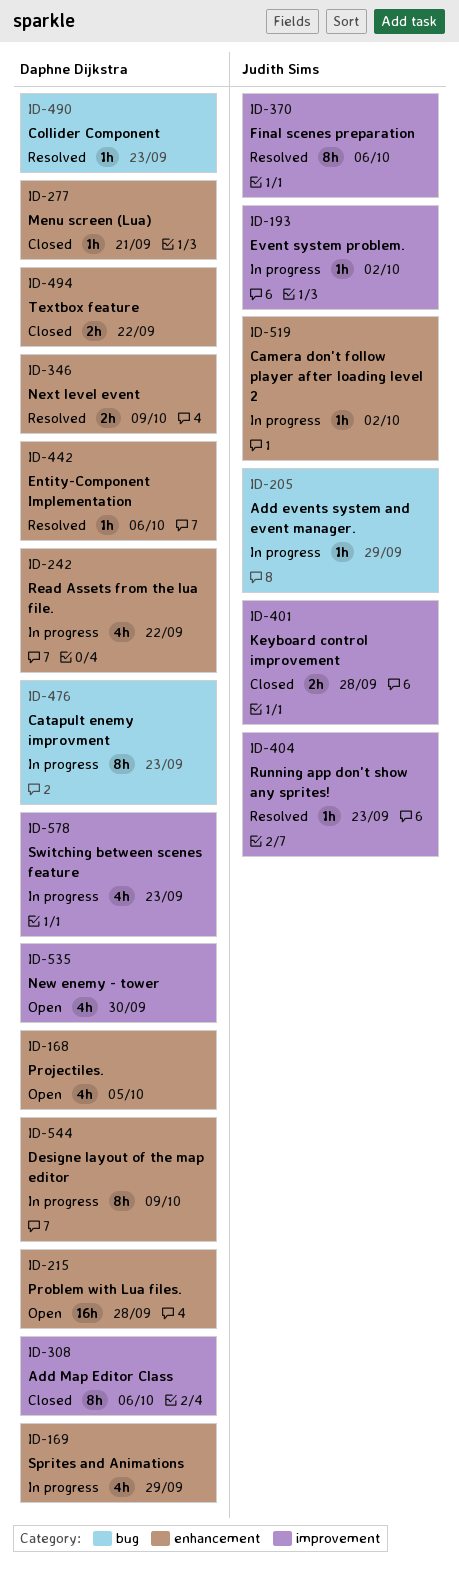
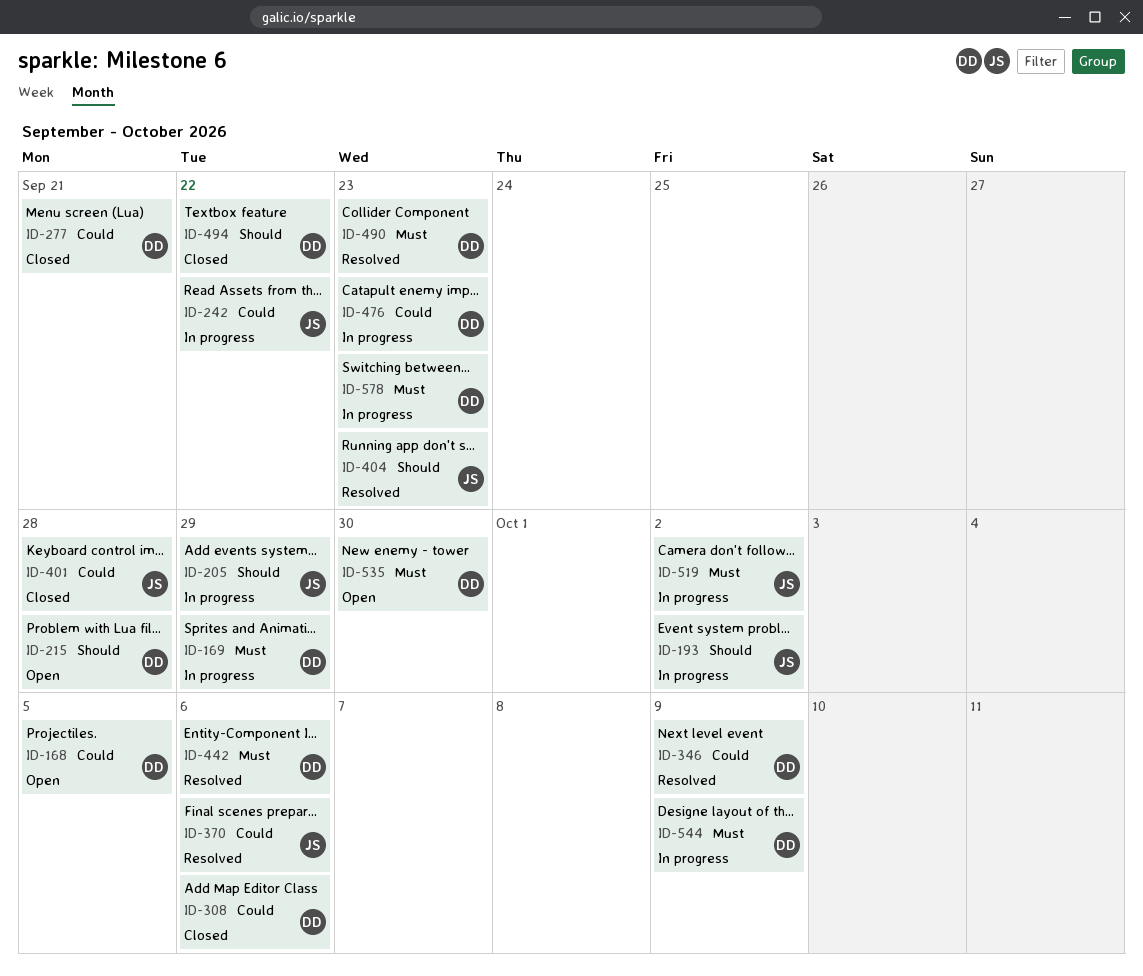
ID-242, owner: Daphne Dijkstra -> Judith Sims

